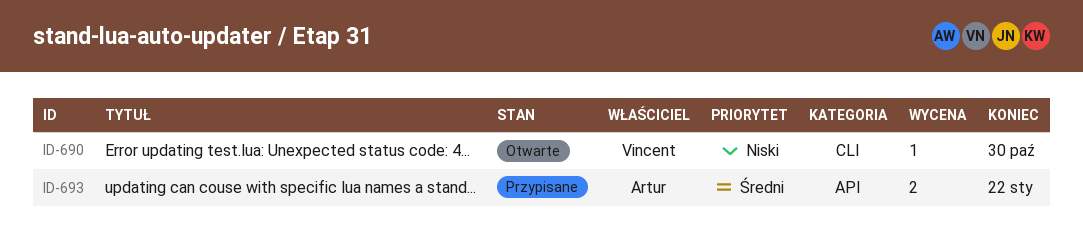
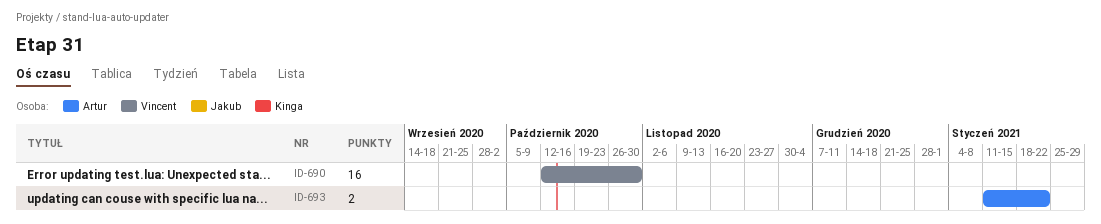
ID-690, estimate: 1 -> 16

